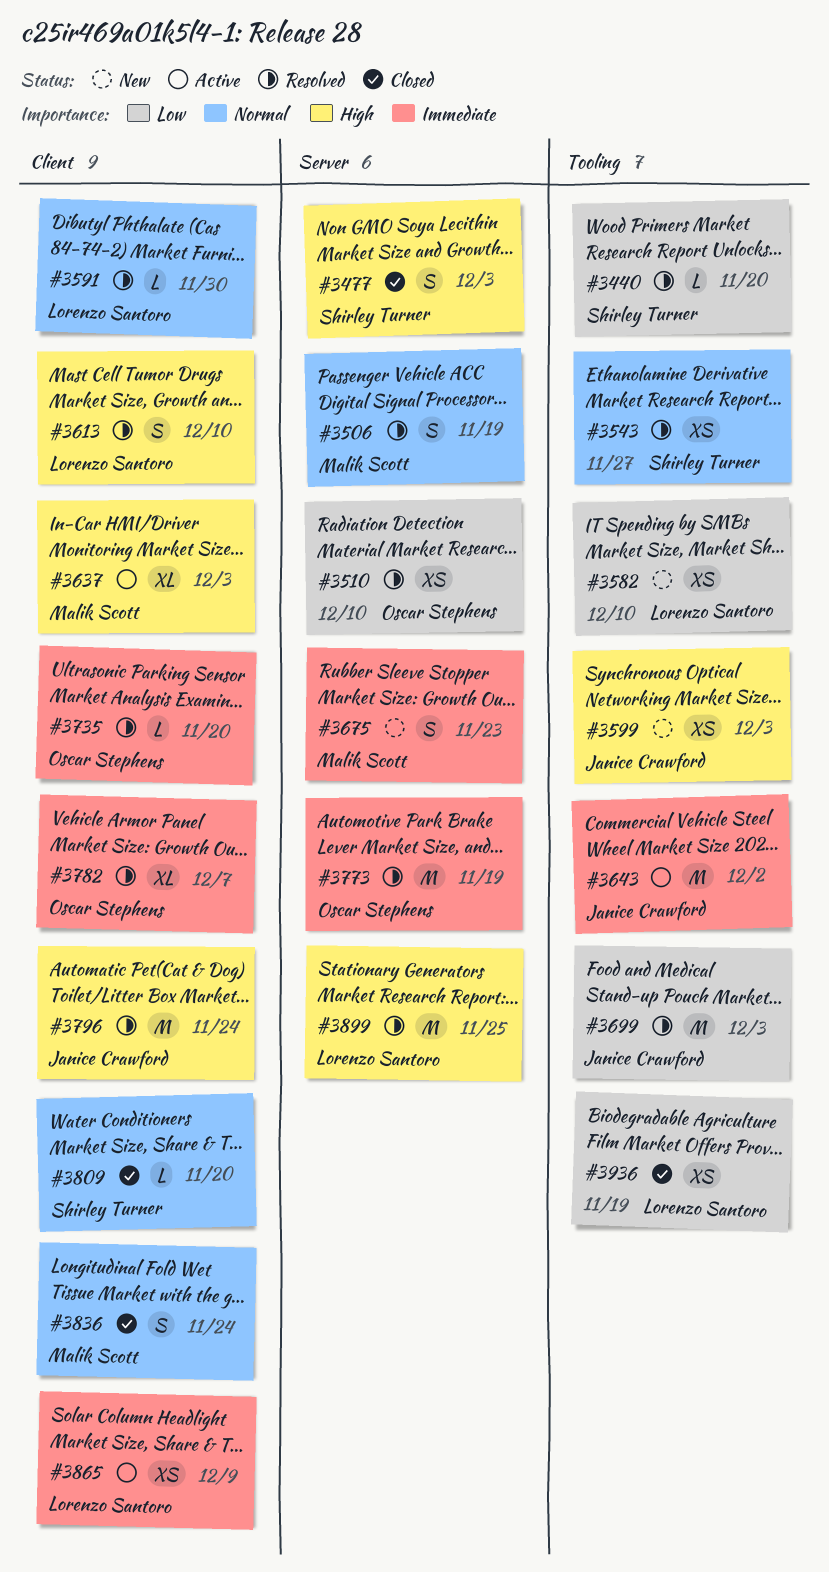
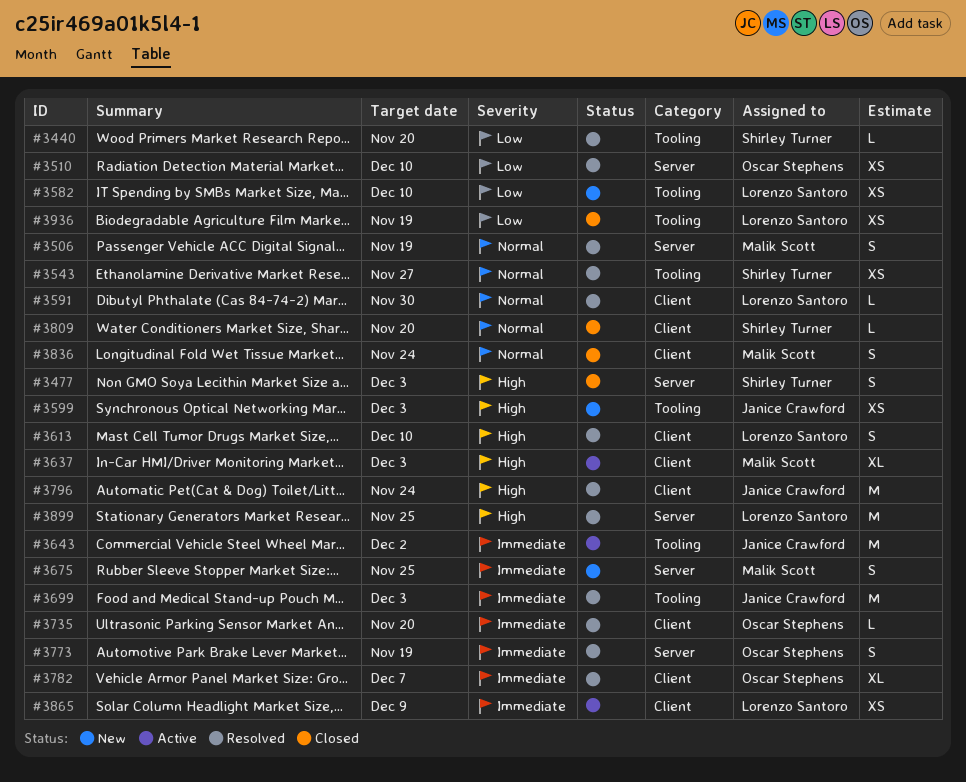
#3675, due: Nov 23 -> Nov 25
#3699, priority: Low -> Immediate
#3773, estimate: M -> S

